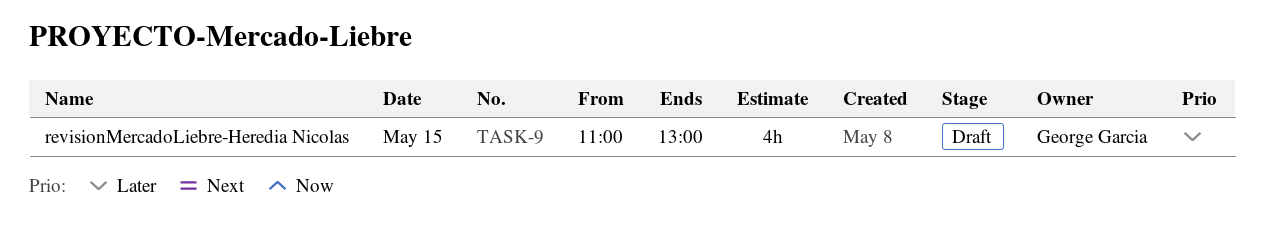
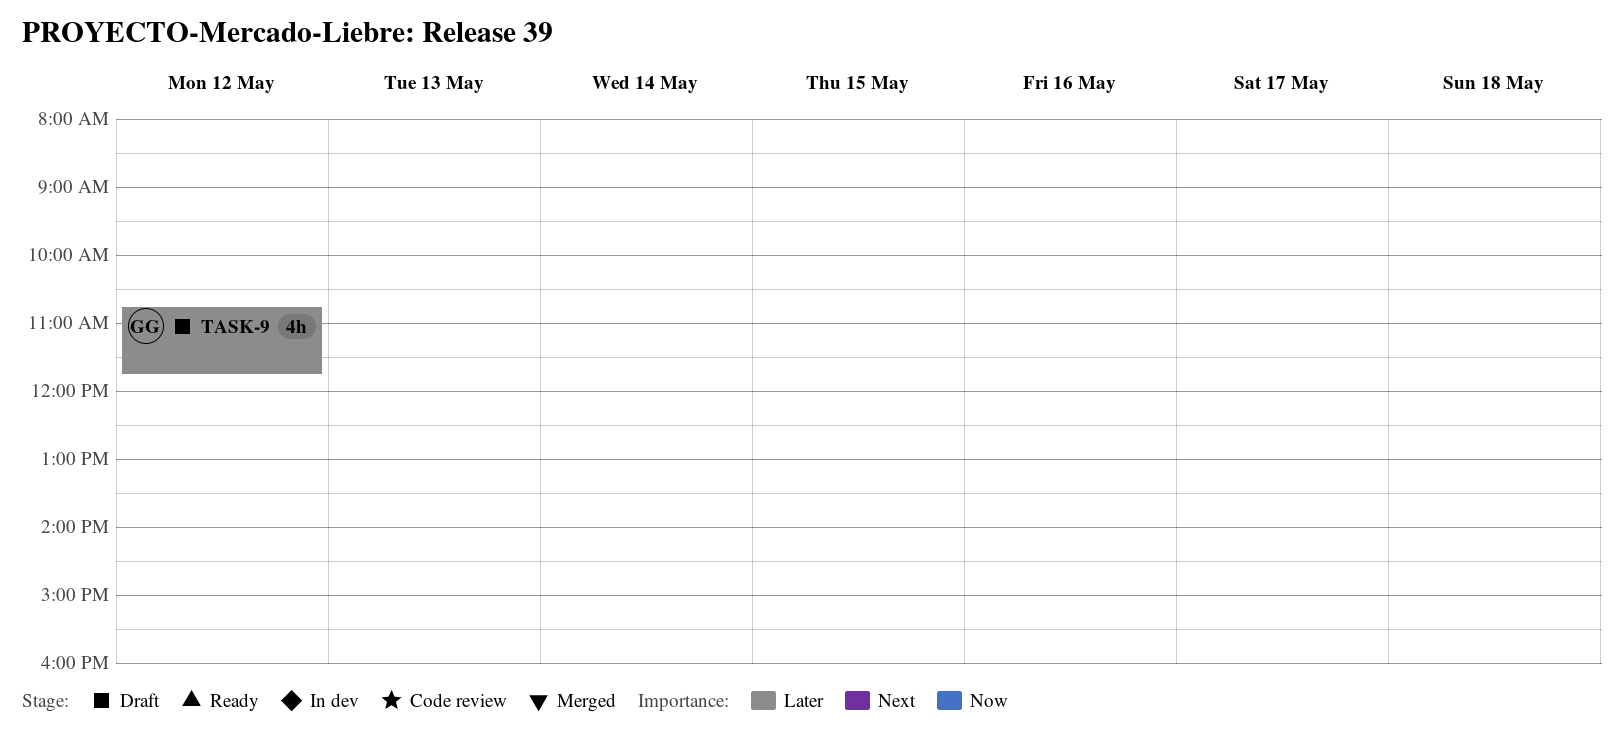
TASK-9, day: May 15 -> May 12
TASK-9, begins: 11:00 -> 10:45
TASK-9, ends: 13:00 -> 11:45

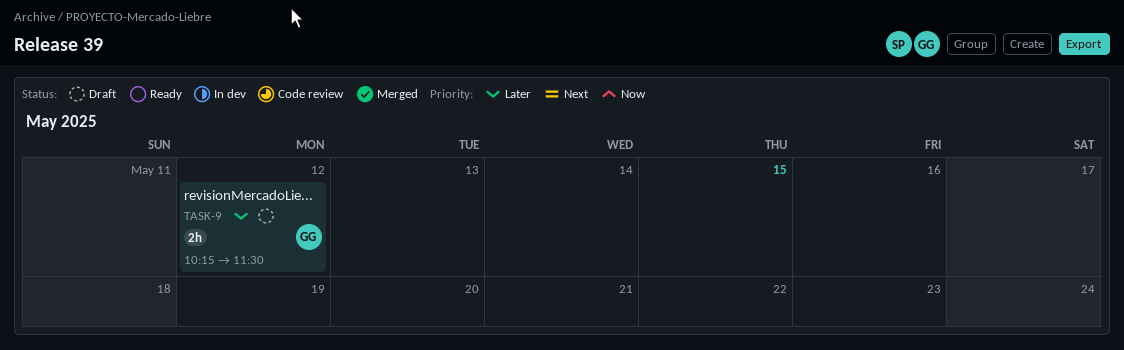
TASK-9, estimate: 4h -> 2h
TASK-9, begins: 10:45 -> 10:15
TASK-9, ends: 11:45 -> 11:30

